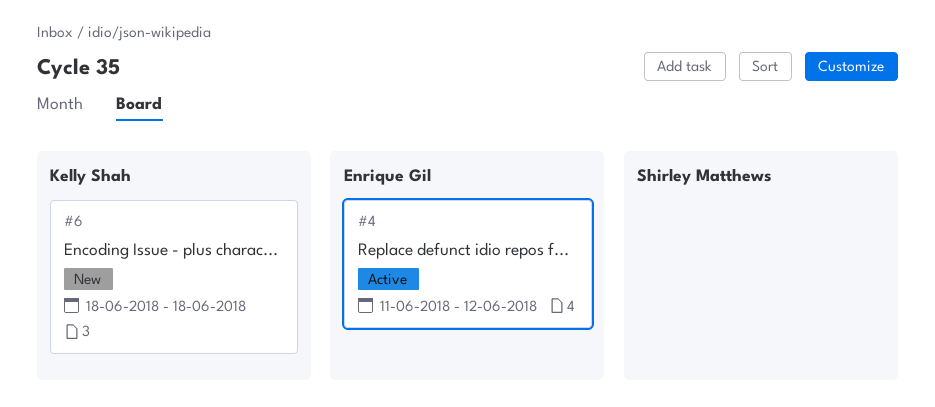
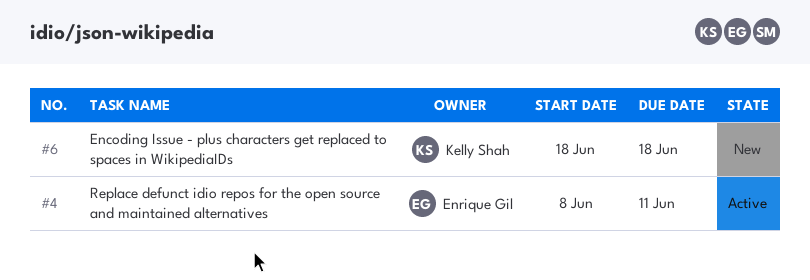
#4, start: Jun 11 -> Jun 8
#4, due: Jun 12 -> Jun 11

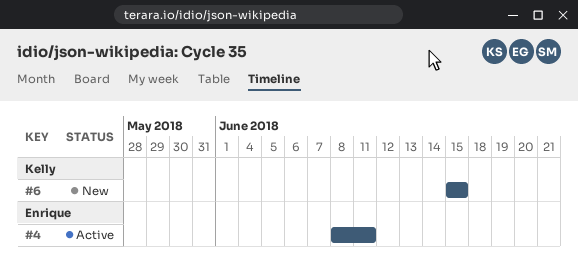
#6, start: Jun 18 -> Jun 15
#6, due: Jun 18 -> Jun 15

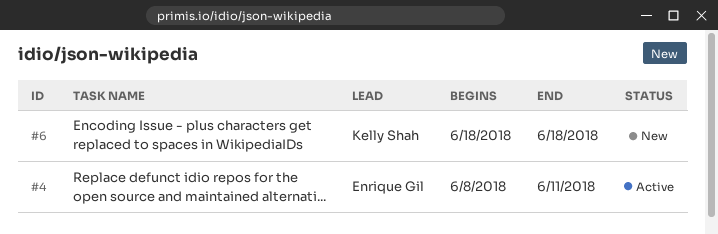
#6, start: Jun 15 -> Jun 18
#6, due: Jun 15 -> Jun 18

